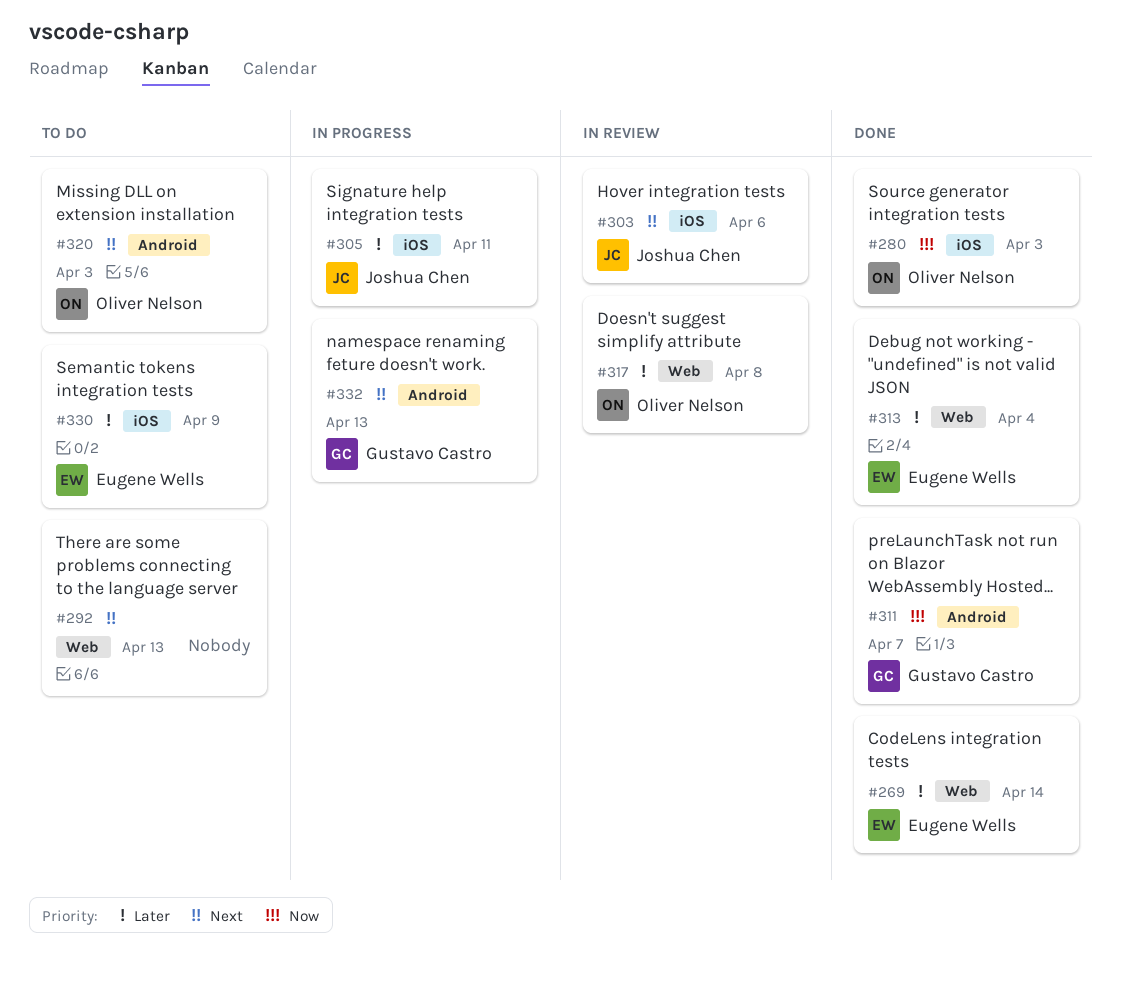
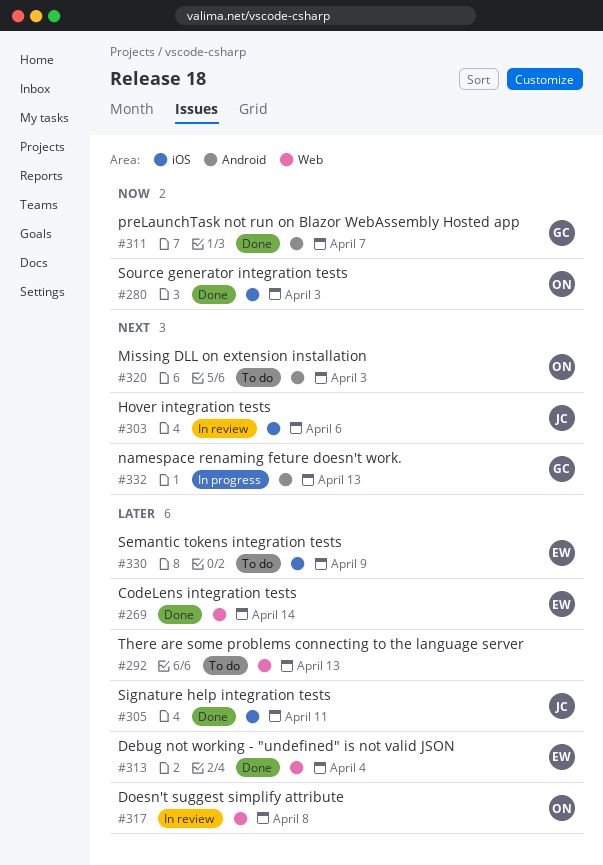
#292, priority: Next -> Later
#305, status: In progress -> Done

